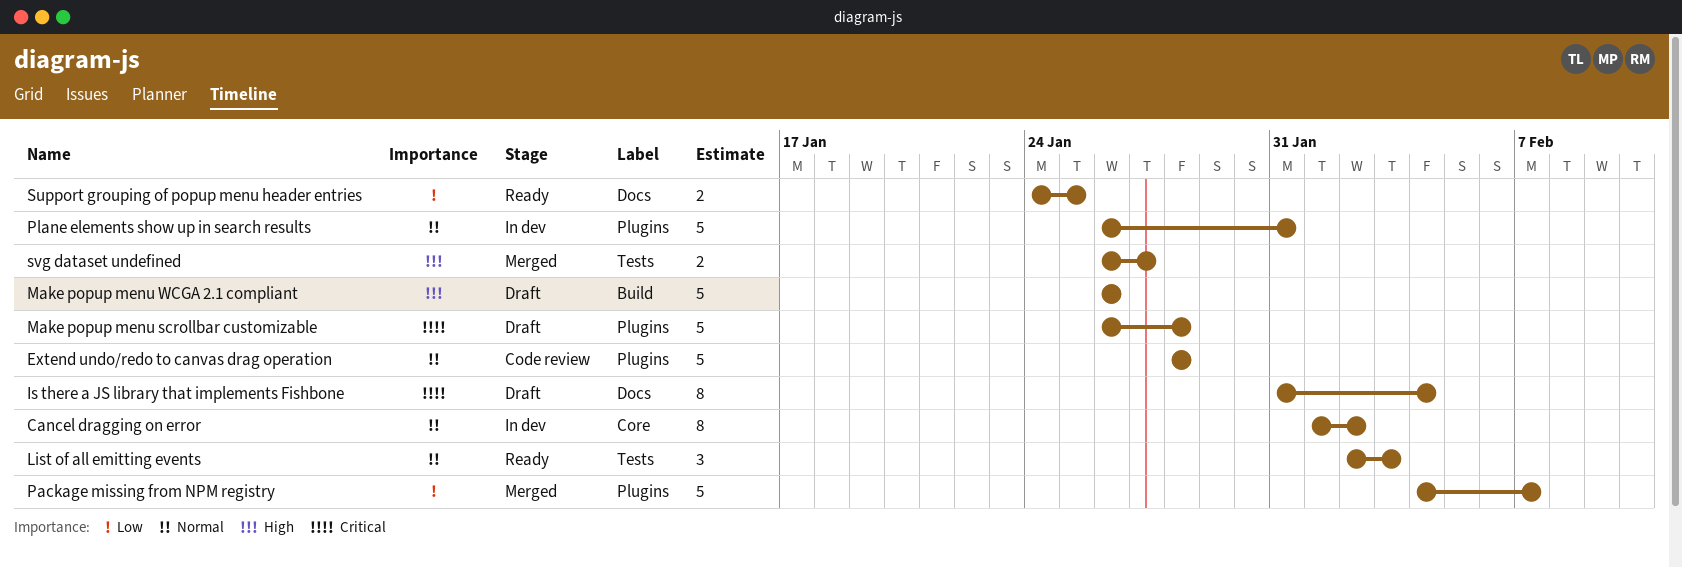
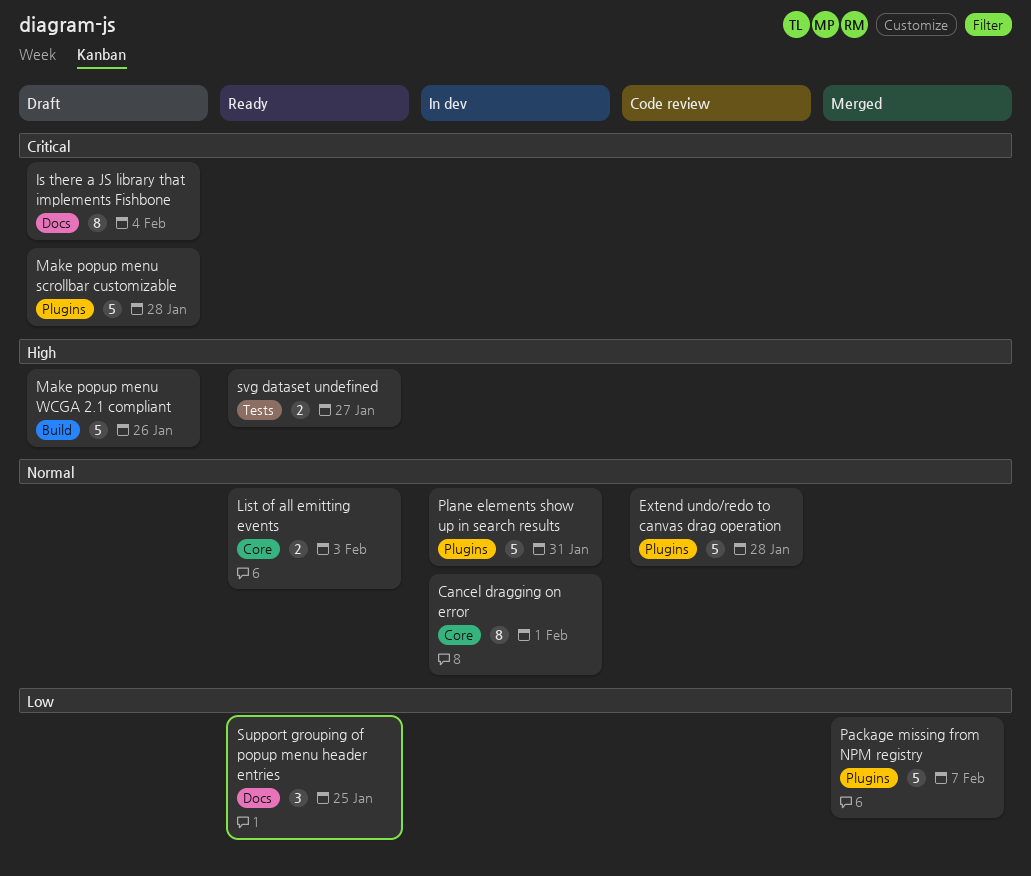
Cancel dragging on error, due: Feb 2 -> Feb 1
List of all emitting events, label: Tests -> Core
List of all emitting events, estimate: 3 -> 2
Support grouping of popup menu header entries, estimate: 2 -> 3
svg dataset undefined, status: Merged -> Ready

